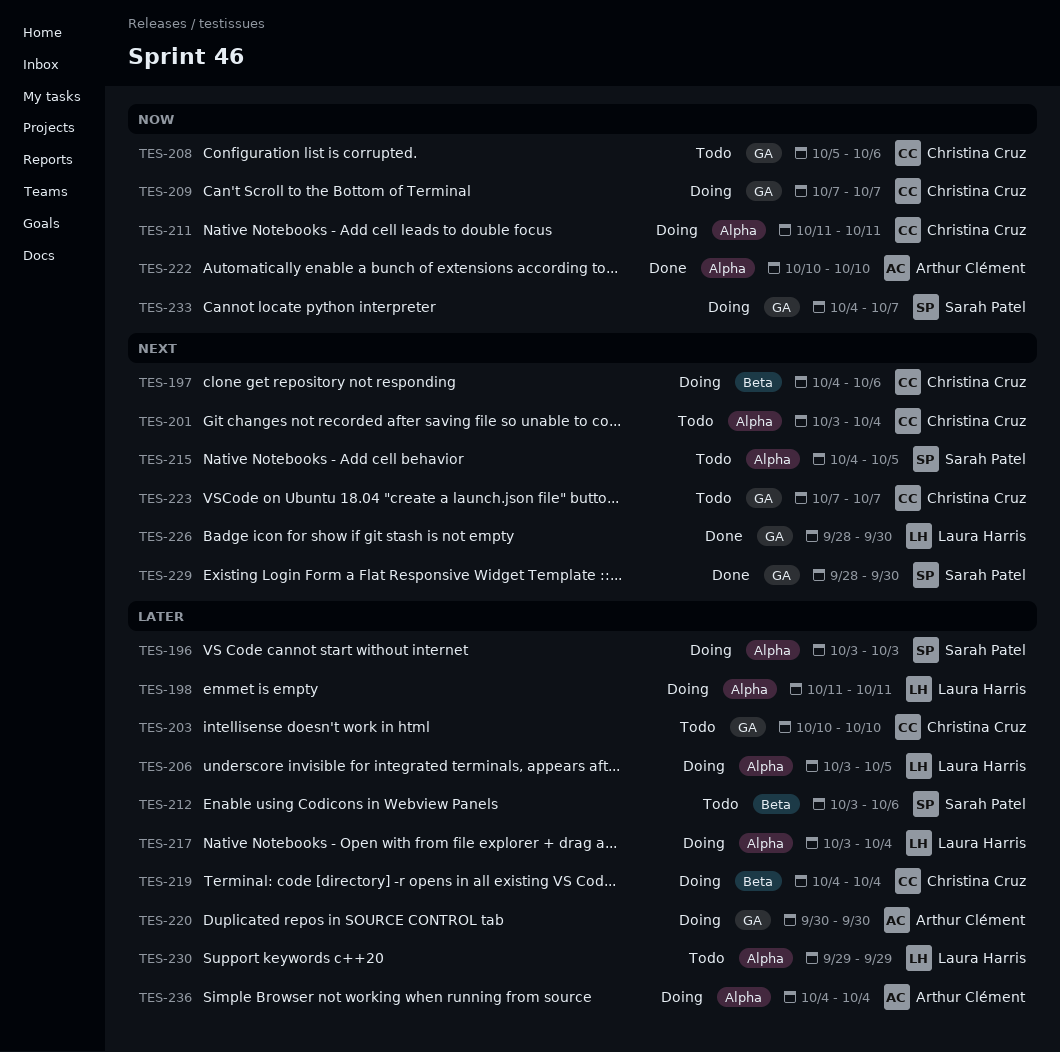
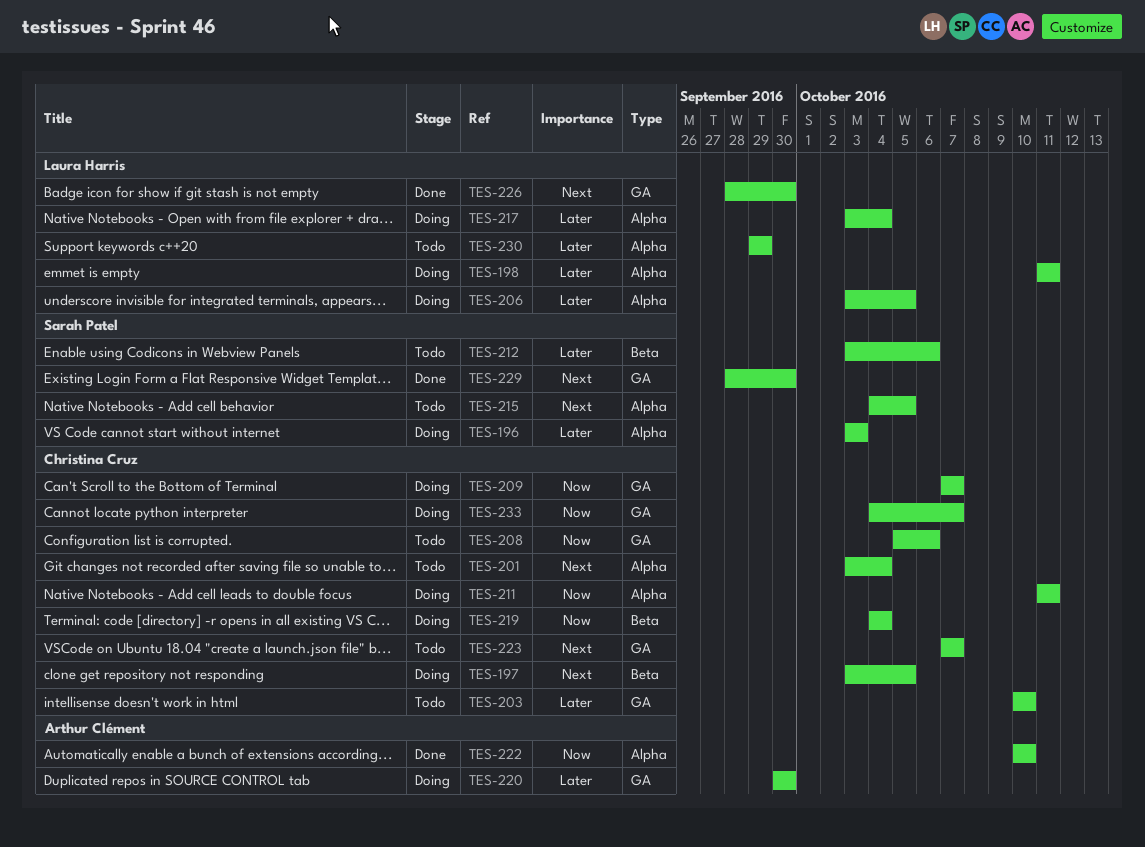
TES-197, start: Oct 4 -> Oct 3
TES-197, due: Oct 6 -> Oct 5
TES-219, priority: Later -> Now
TES-233, owner: Sarah Patel -> Christina Cruz
TES-236: present -> none

